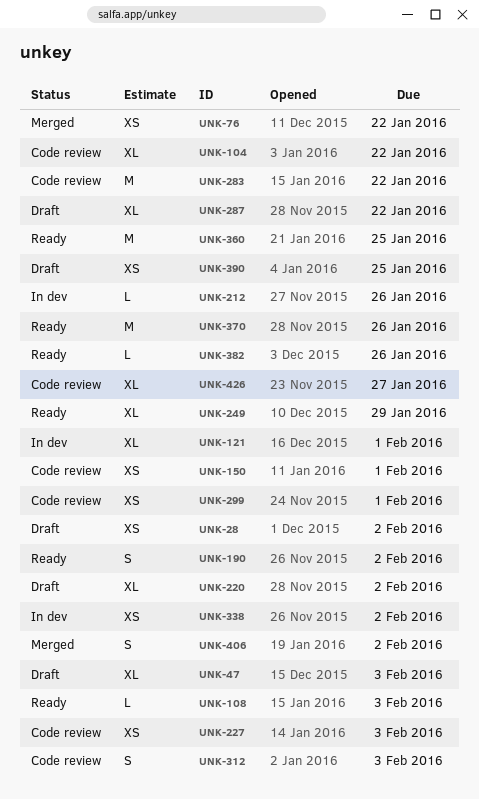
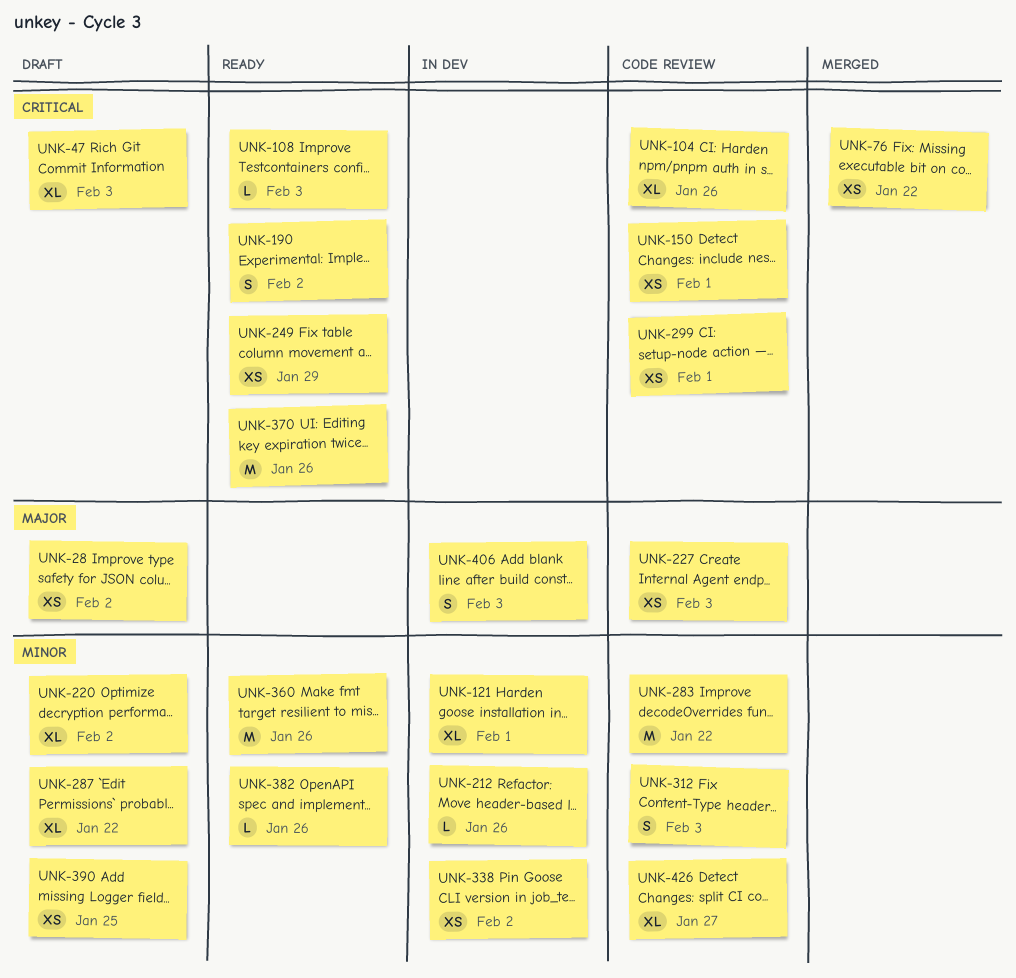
UNK-104, due: Jan 22 -> Jan 26
UNK-249, estimate: XL -> XS
UNK-360, due: Jan 25 -> Jan 26
UNK-406, status: Merged -> In dev
UNK-406, due: Feb 2 -> Feb 3

